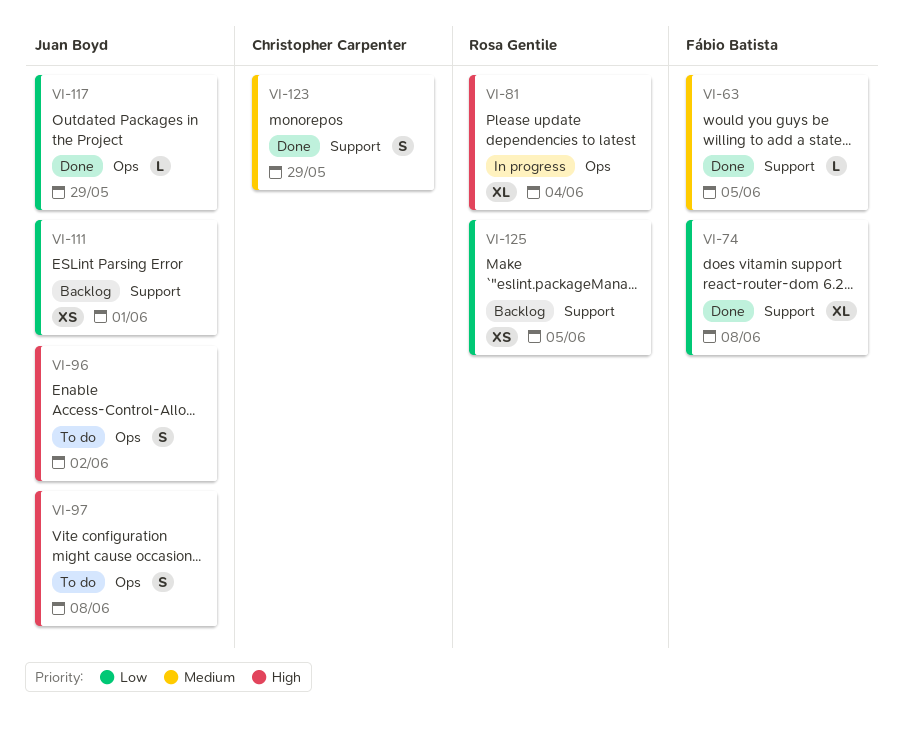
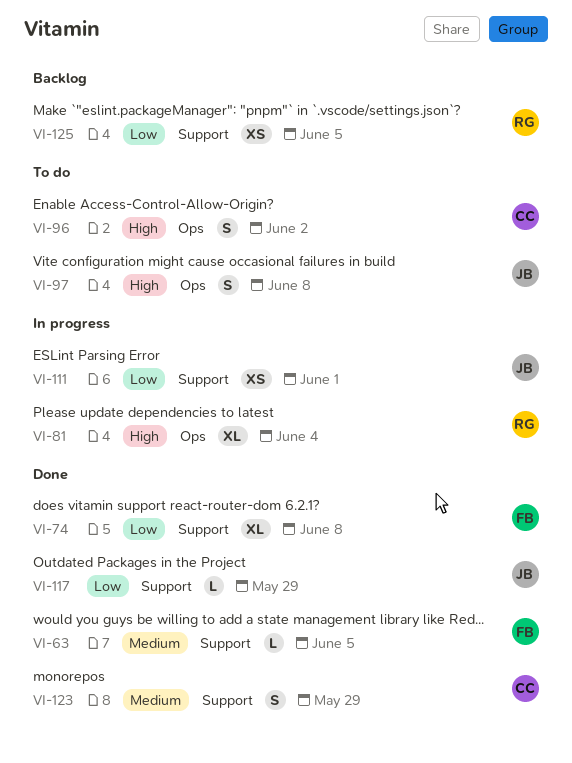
VI-96, owner: Juan Boyd -> Christopher Carpenter
VI-111, status: Backlog -> In progress
VI-117, label: Ops -> Support

